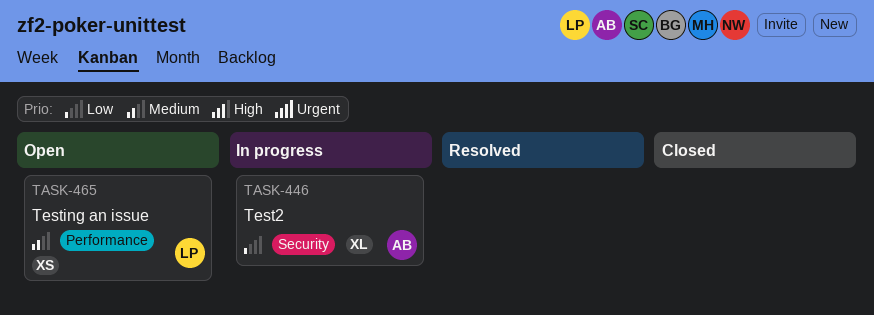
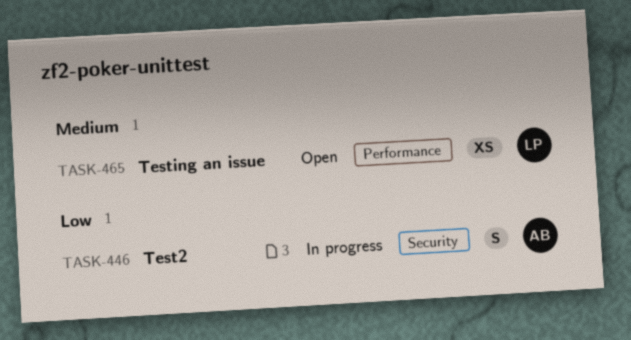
TASK-446, estimate: XL -> S

